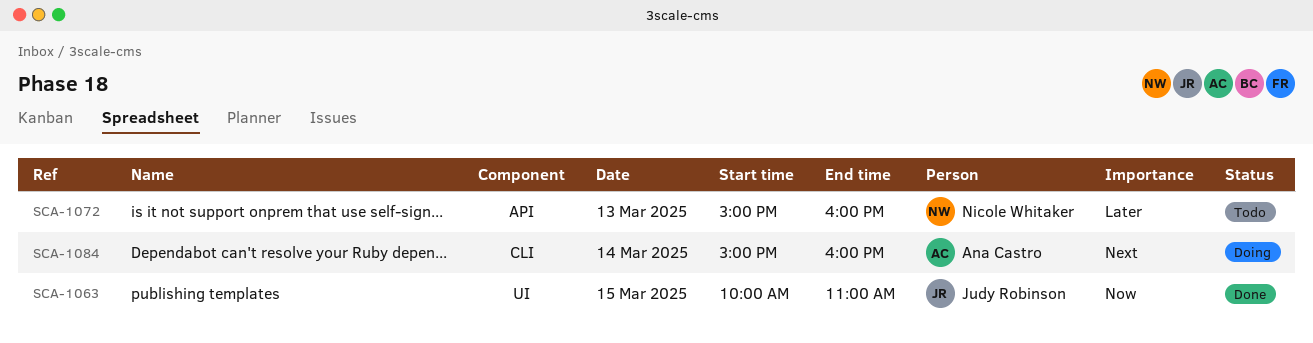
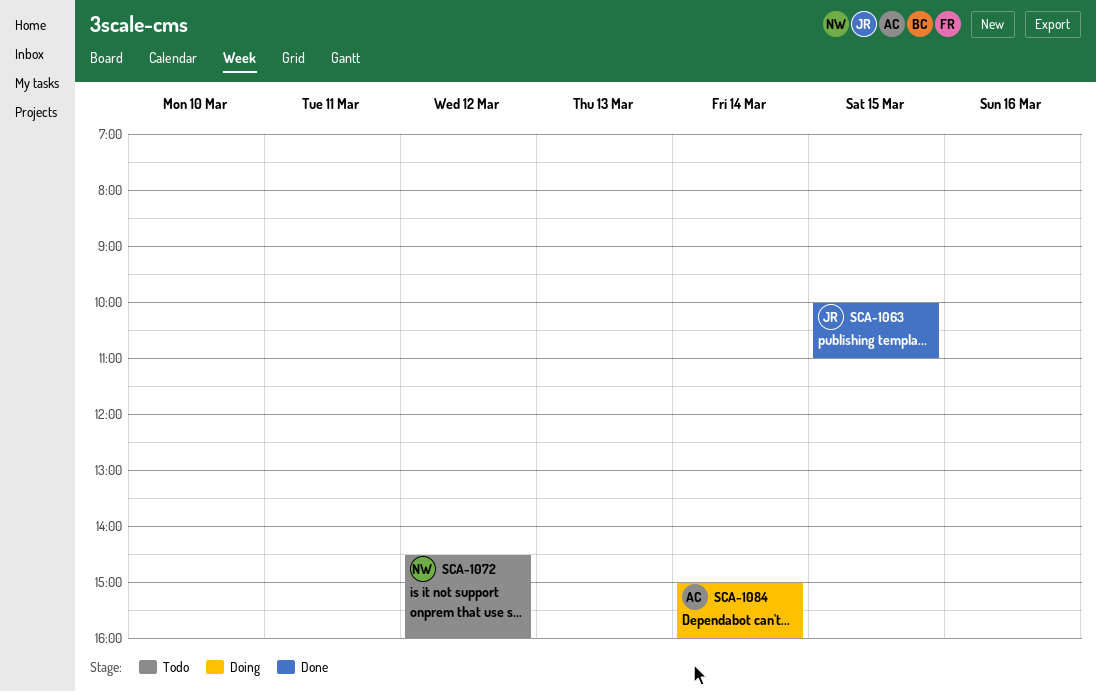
SCA-1072, day: Mar 13 -> Mar 12
SCA-1072, begins: 15:00 -> 14:30

